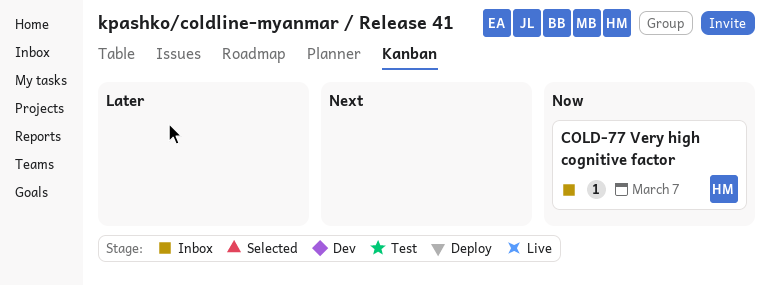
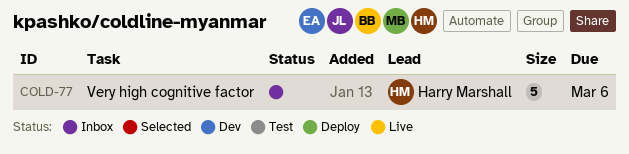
COLD-77, estimate: 1 -> 5
COLD-77, due: Mar 7 -> Mar 6

